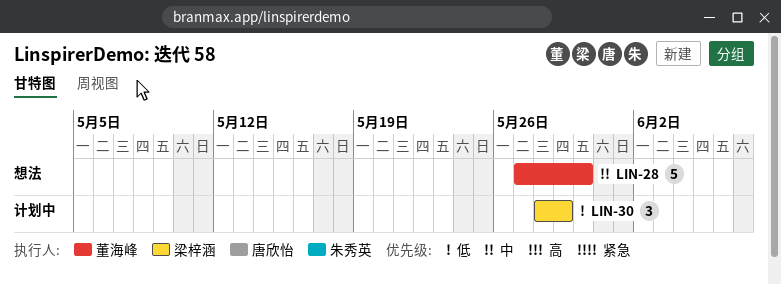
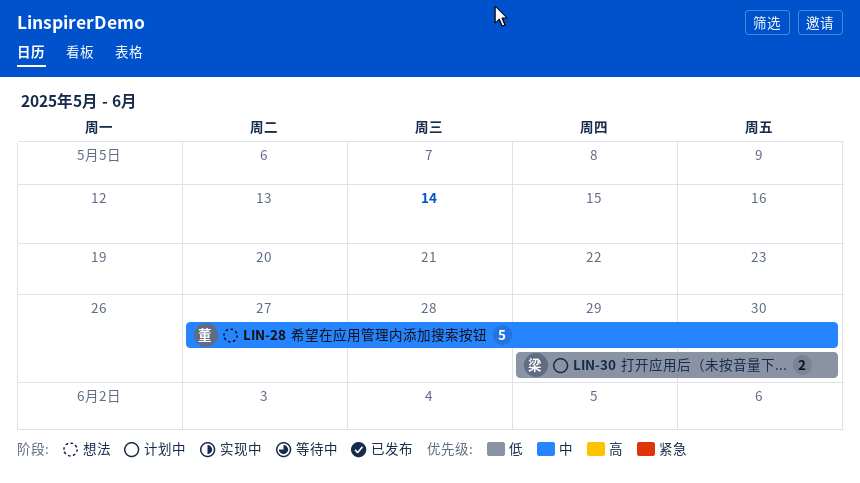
LIN-30, estimate: 3 -> 2
LIN-30, start: May 28 -> May 29
LIN-30, due: May 29 -> May 30

